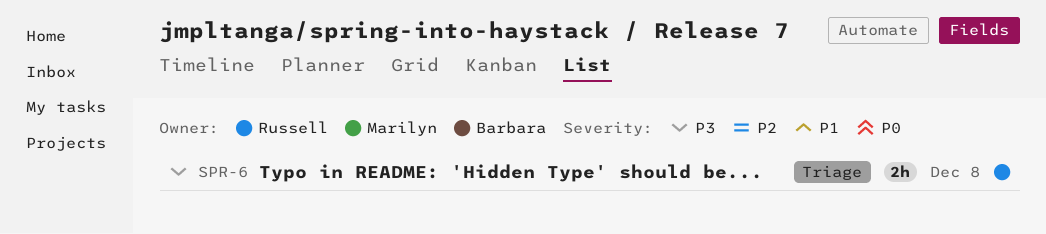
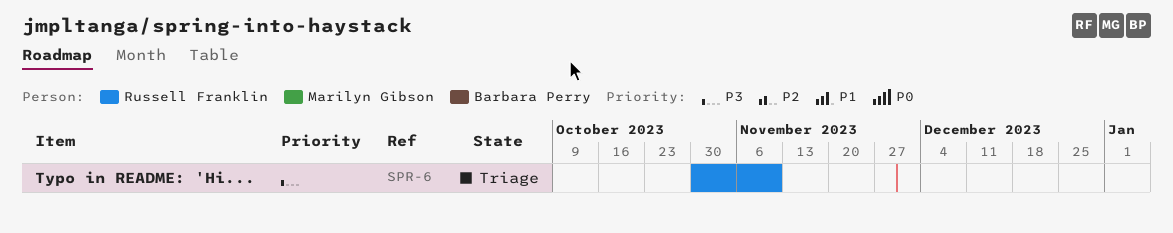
SPR-6, due: Dec 8 -> Nov 10

